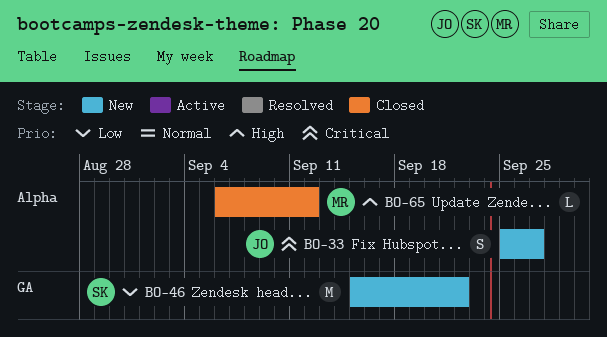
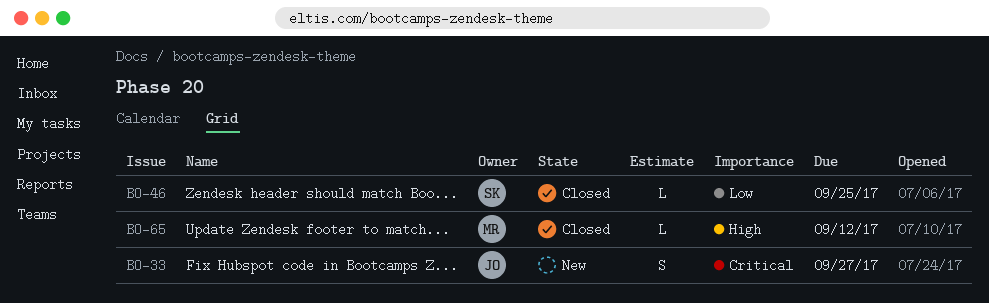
BO-46, status: New -> Closed
BO-46, estimate: M -> L
BO-46, due: Sep 22 -> Sep 25

